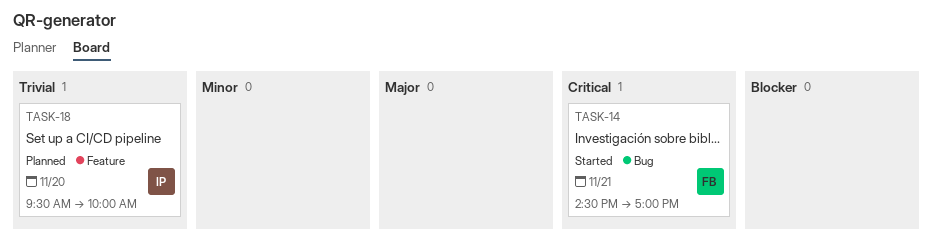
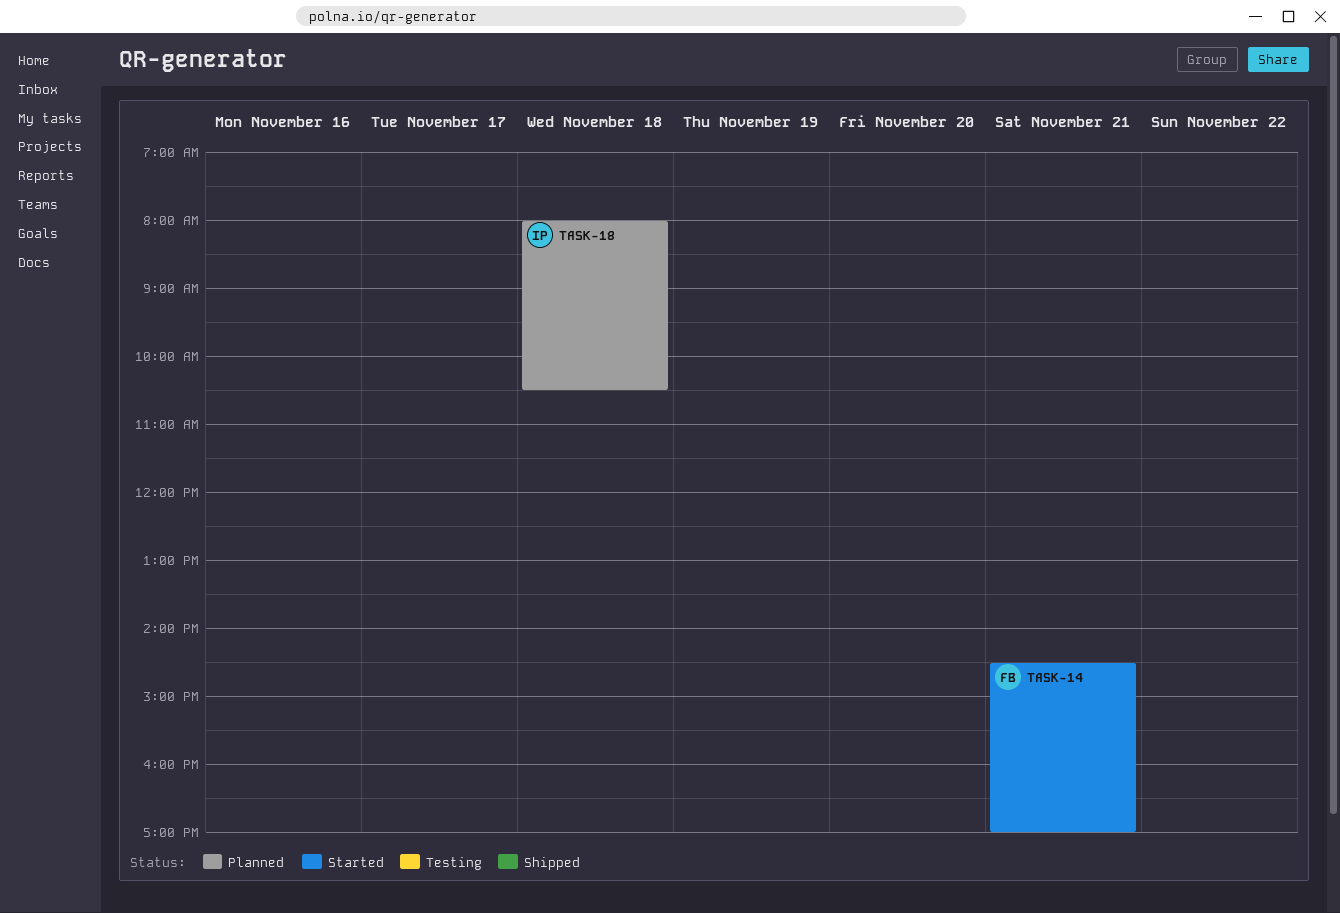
TASK-18, day: Nov 20 -> Nov 18
TASK-18, begins: 09:30 -> 08:00
TASK-18, ends: 10:00 -> 10:30

